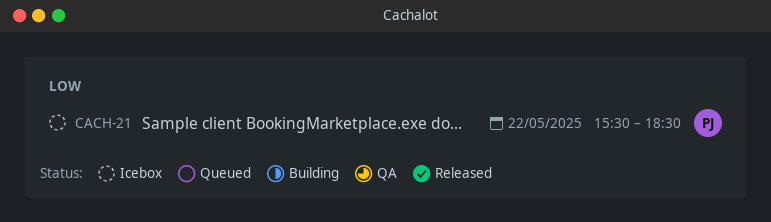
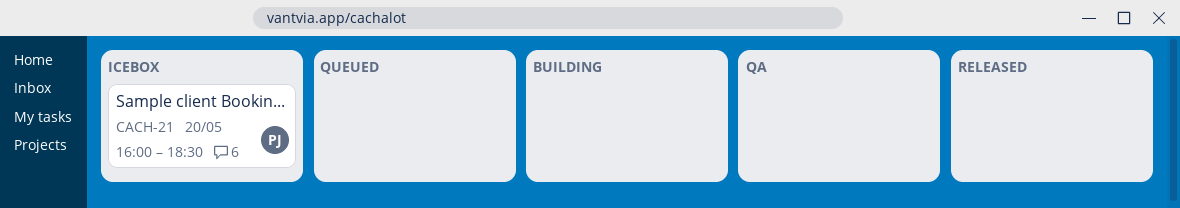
CACH-21, day: May 22 -> May 20
CACH-21, begins: 15:30 -> 16:00

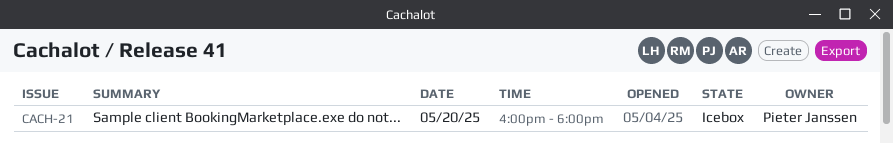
CACH-21, ends: 18:30 -> 18:00

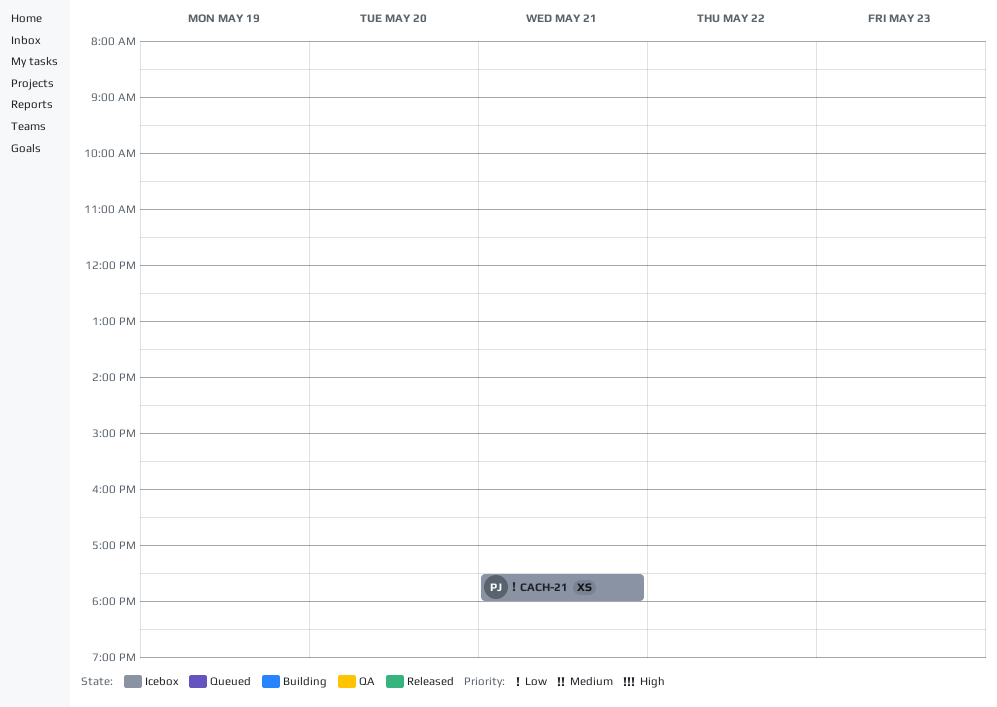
CACH-21, day: May 20 -> May 21
CACH-21, begins: 16:00 -> 17:30

